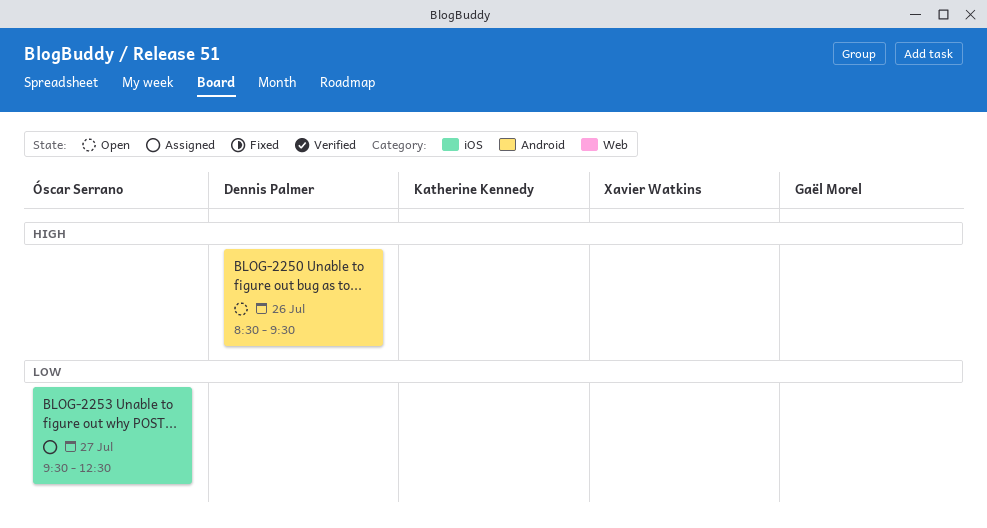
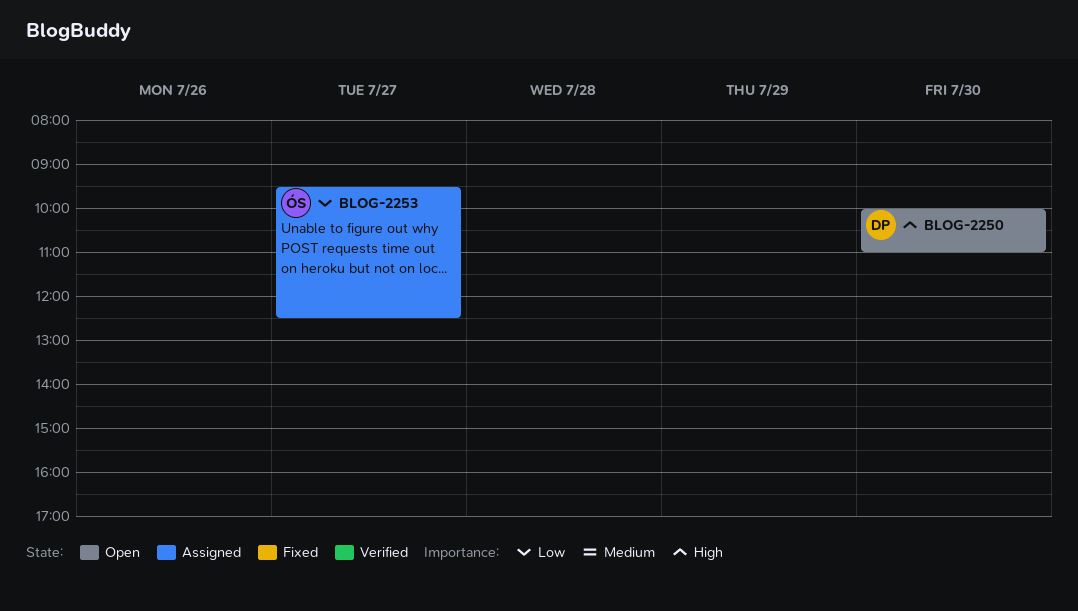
BLOG-2250, day: Jul 26 -> Jul 30
BLOG-2250, begins: 08:30 -> 10:00
BLOG-2250, ends: 09:30 -> 11:00

